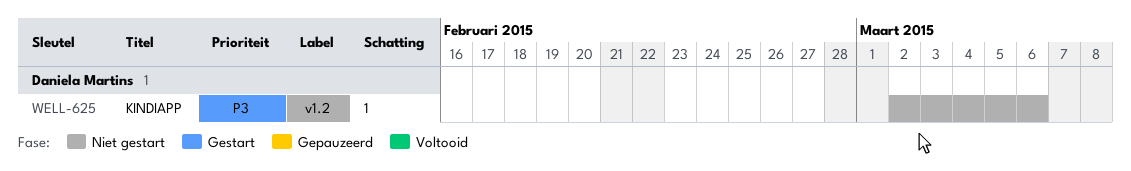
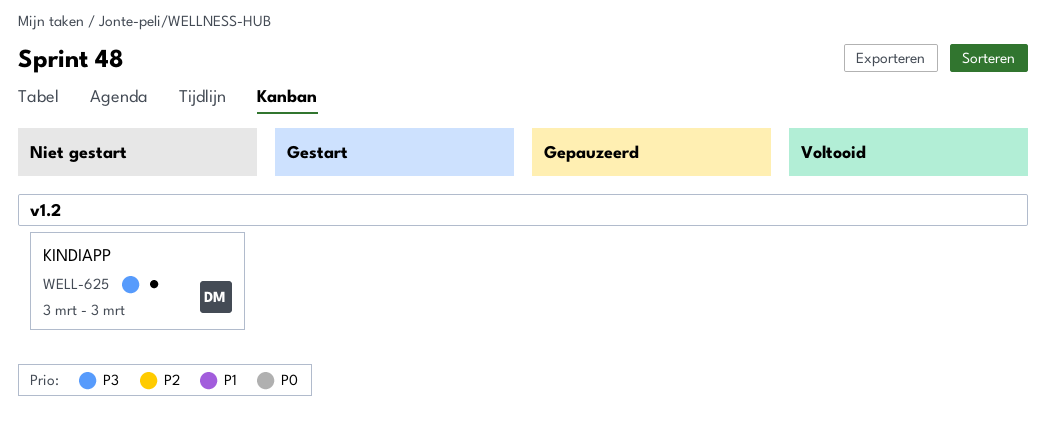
WELL-625, start: Mar 2 -> Mar 3
WELL-625, due: Mar 6 -> Mar 3

